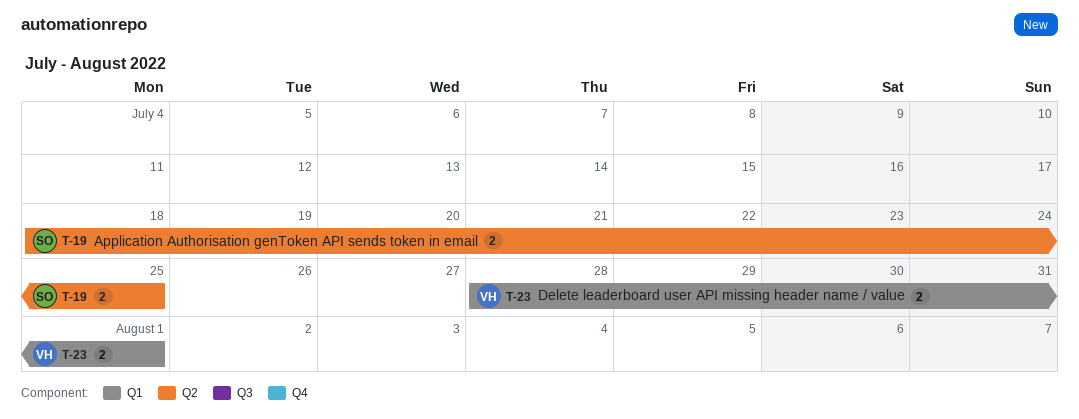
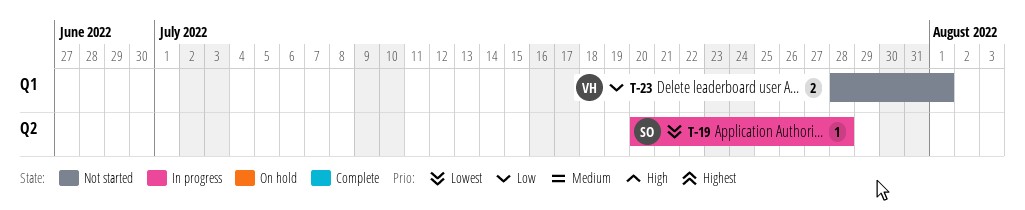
T-19, estimate: 2 -> 1
T-19, start: Jul 18 -> Jul 20
T-19, due: Jul 25 -> Jul 28

